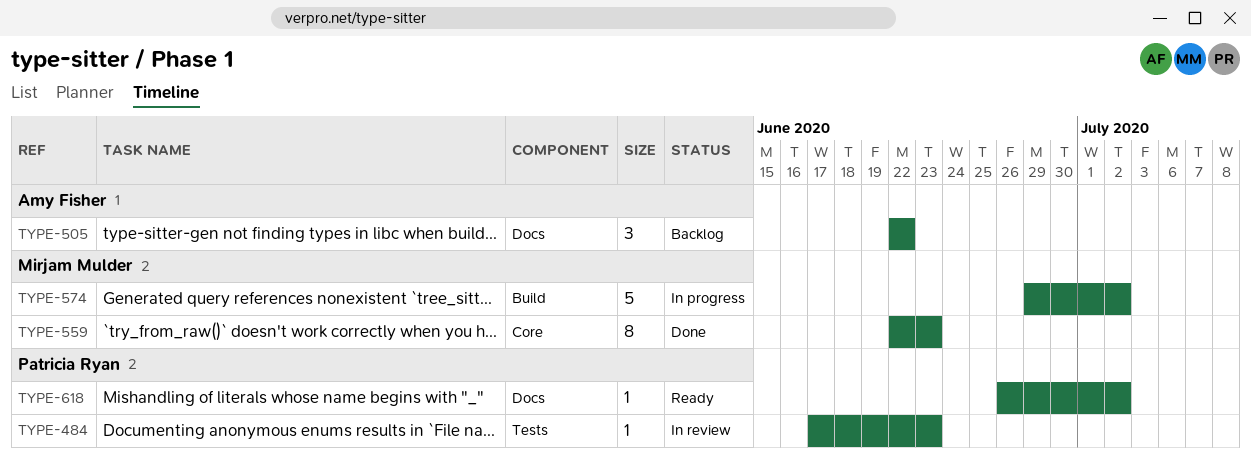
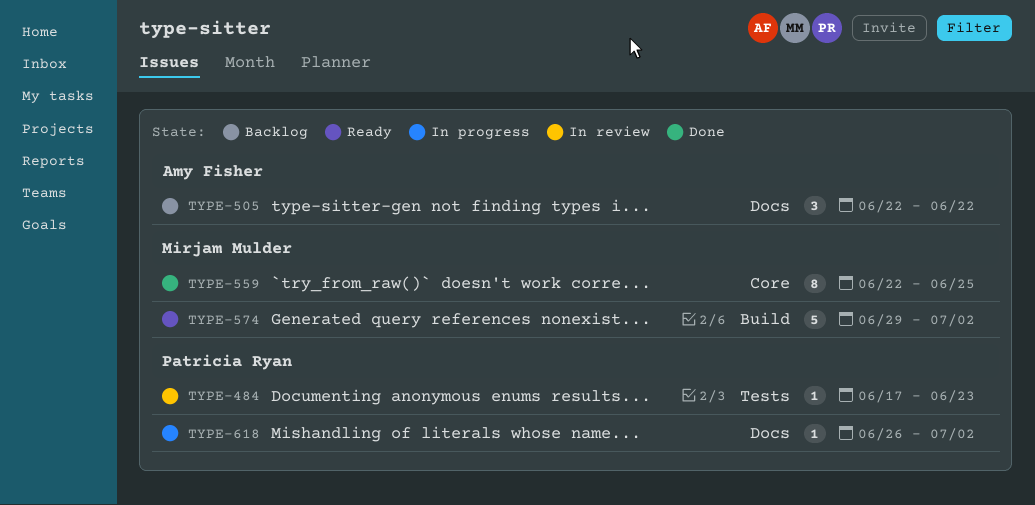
TYPE-559, due: Jun 23 -> Jun 25
TYPE-574, status: In progress -> Ready
TYPE-618, status: Ready -> In progress

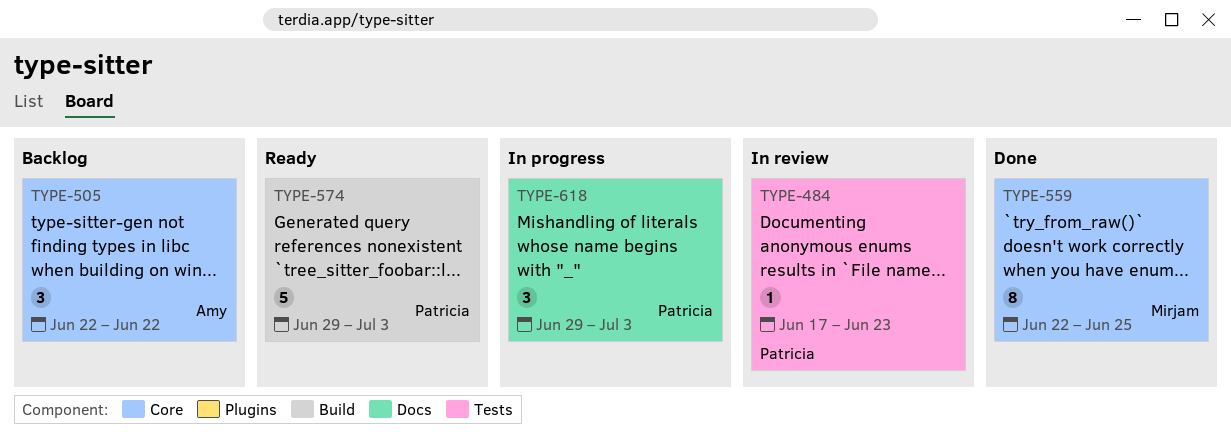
TYPE-505, label: Docs -> Core
TYPE-574, owner: Mirjam Mulder -> Patricia Ryan
TYPE-574, due: Jul 2 -> Jul 3
TYPE-618, estimate: 1 -> 3
TYPE-618, start: Jun 26 -> Jun 29
TYPE-618, due: Jul 2 -> Jul 3

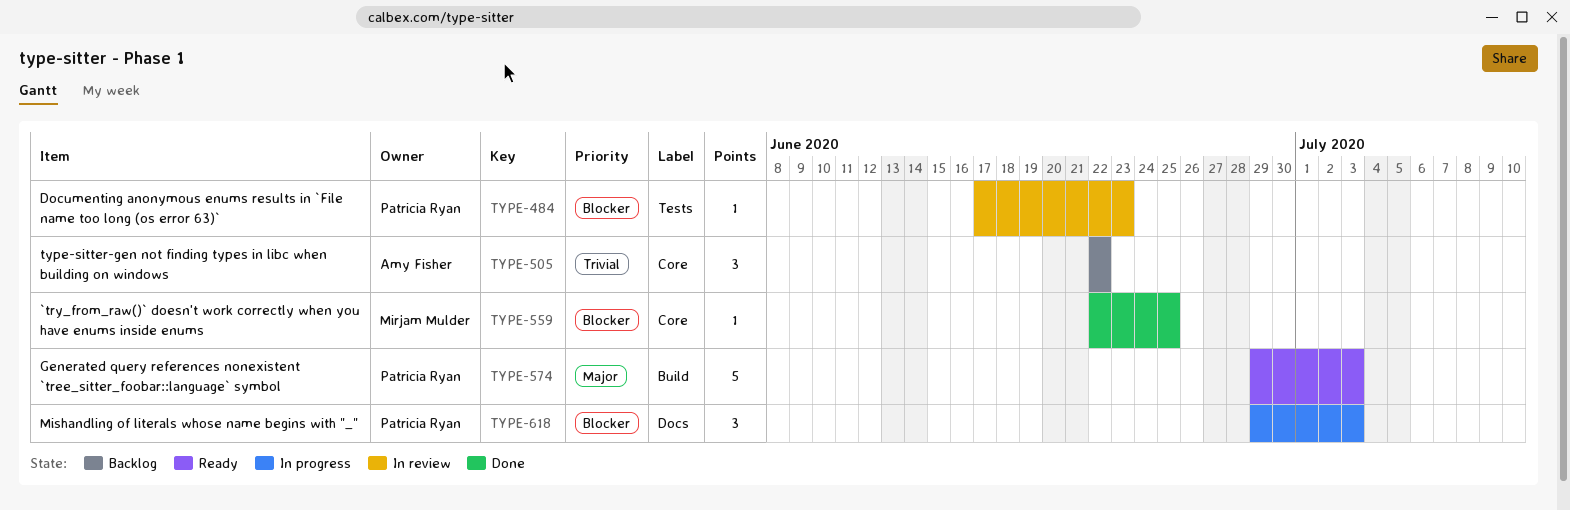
TYPE-559, estimate: 8 -> 1

